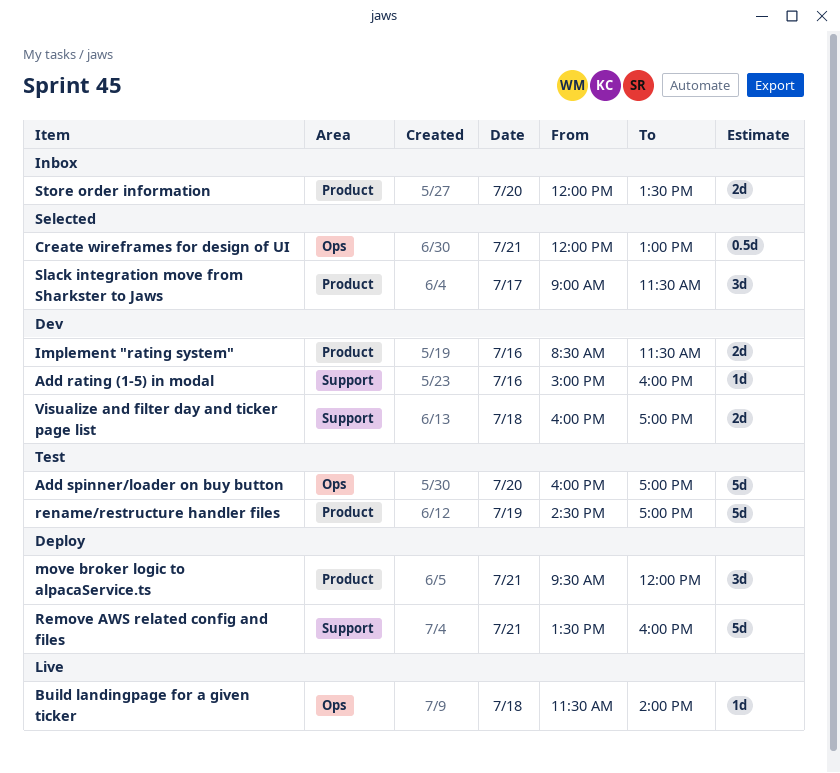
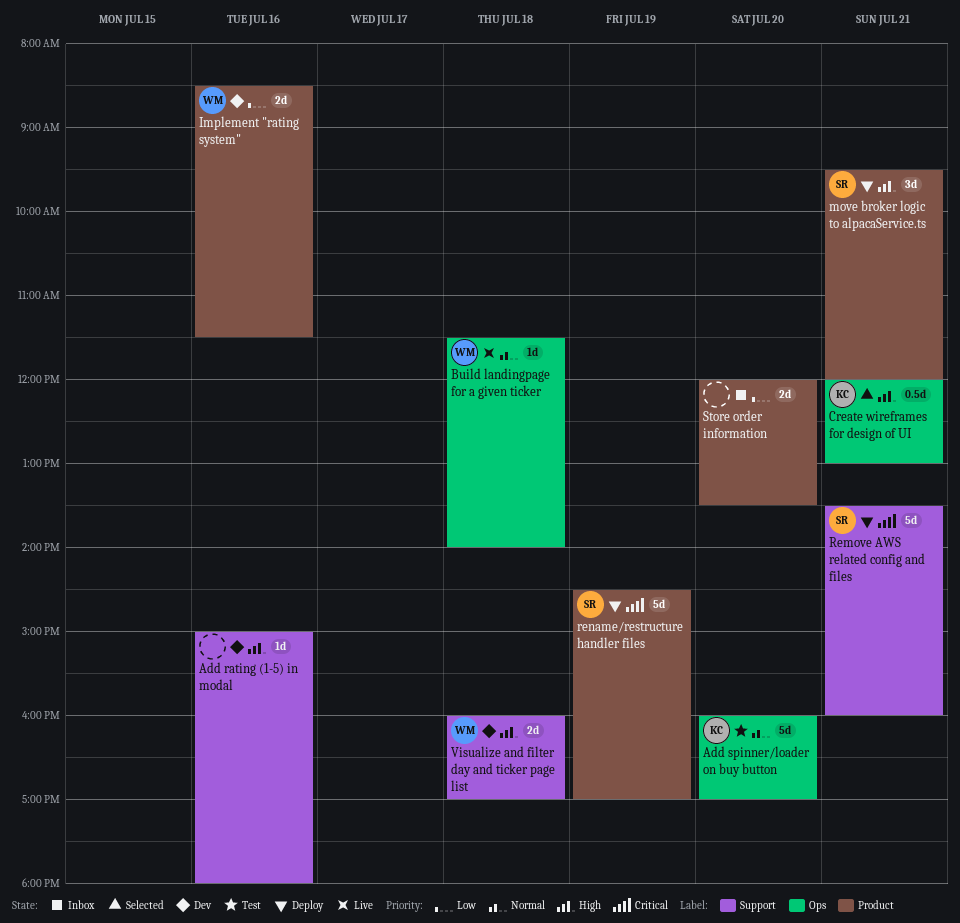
Add rating (1-5) in modal, ends: 16:00 -> 18:00
rename/restructure handler files, status: Test -> Deploy
Slack integration move from Sharkster to Jaws: present -> none

